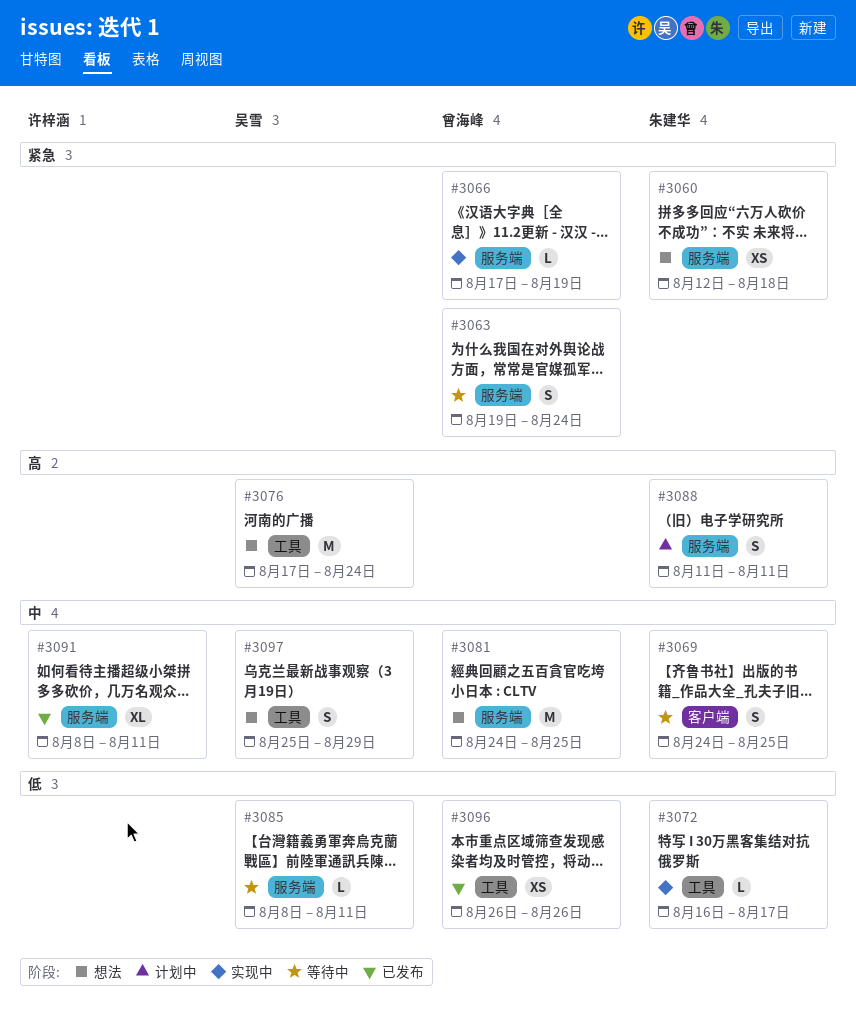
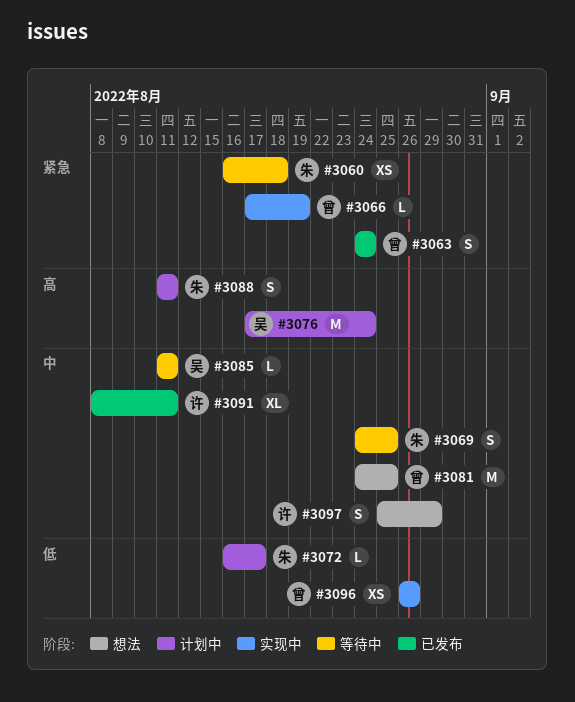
#3060, status: 想法 -> 等待中
#3060, start: Aug 12 -> Aug 16
#3063, status: 等待中 -> 已发布
#3063, start: Aug 19 -> Aug 24
#3072, status: 实现中 -> 计划中
#3076, status: 想法 -> 计划中
#3085, priority: 低 -> 中
#3085, start: Aug 8 -> Aug 11
#3096, status: 已发布 -> 实现中
#3097, owner: 吴雪 -> 许梓涵

